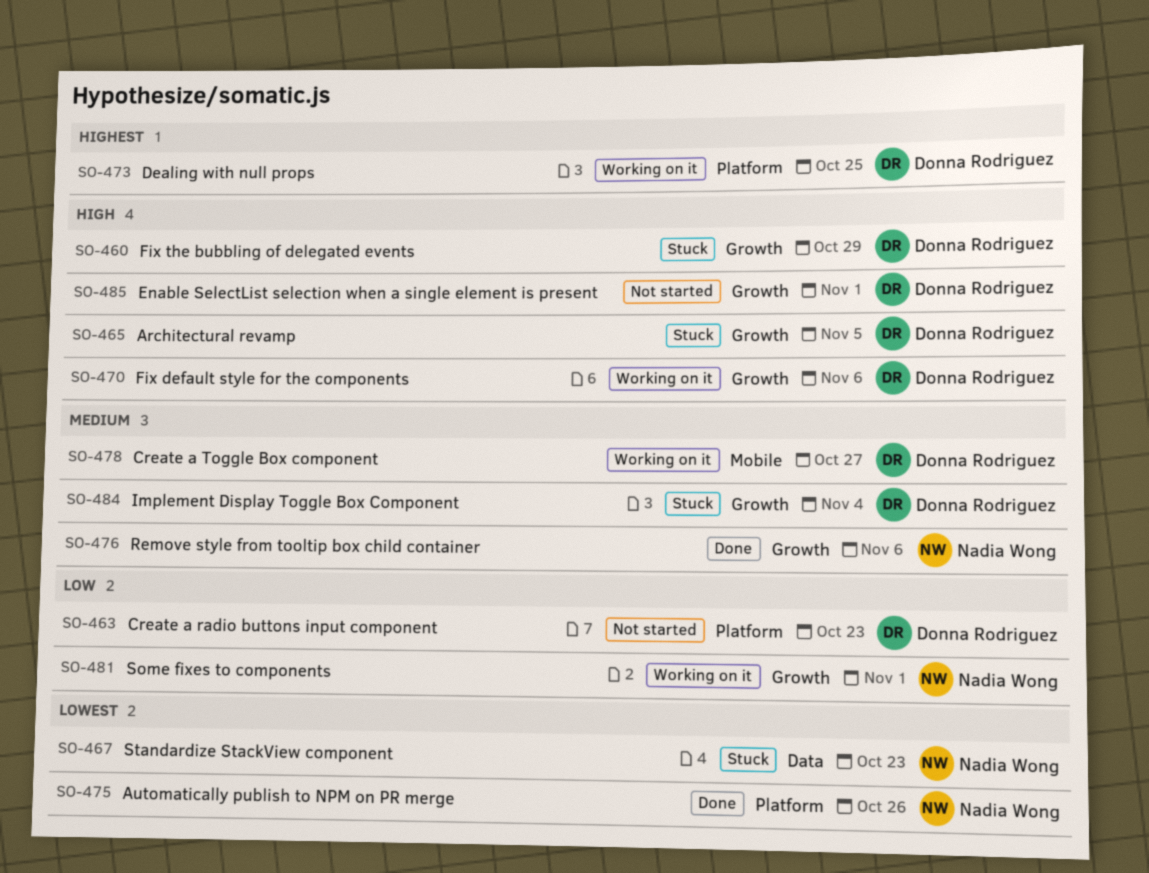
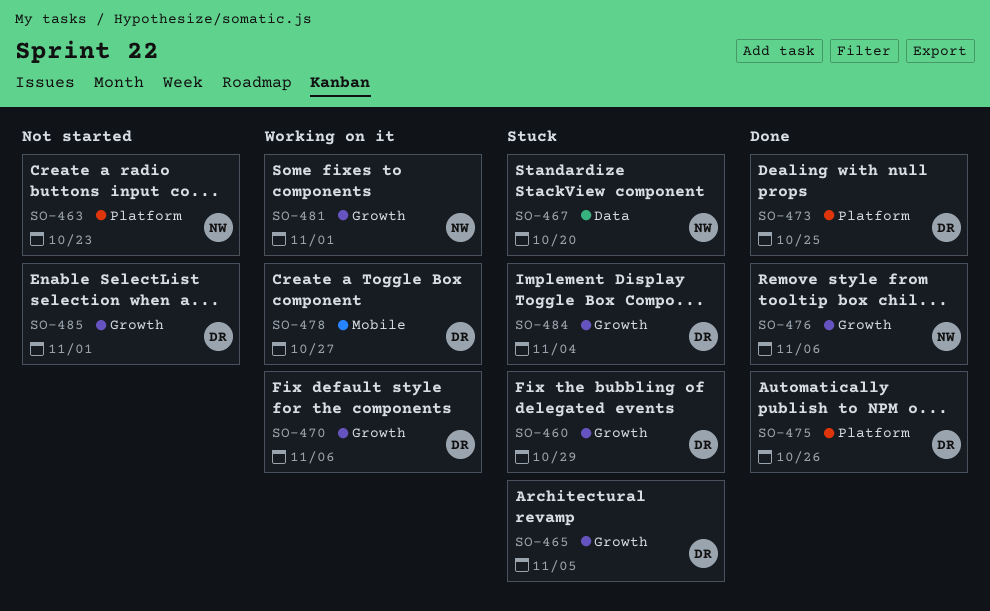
SO-463, owner: Donna Rodriguez -> Nadia Wong
SO-467, due: Oct 23 -> Oct 20
SO-473, status: Working on it -> Done
SO-475, owner: Nadia Wong -> Donna Rodriguez

